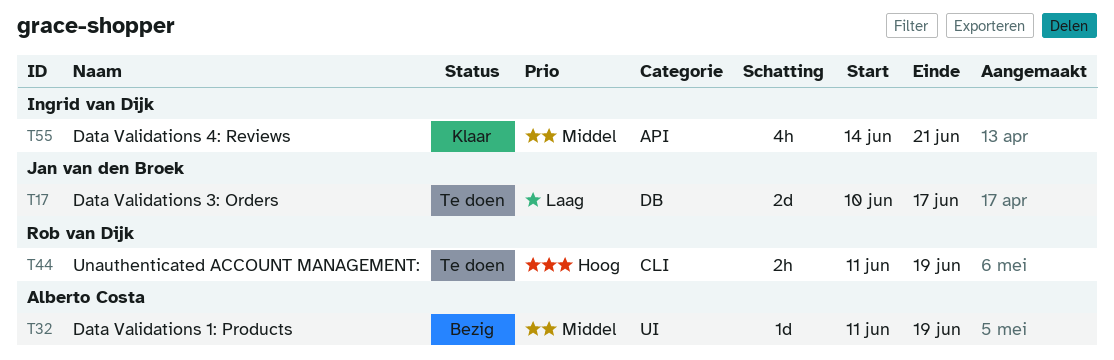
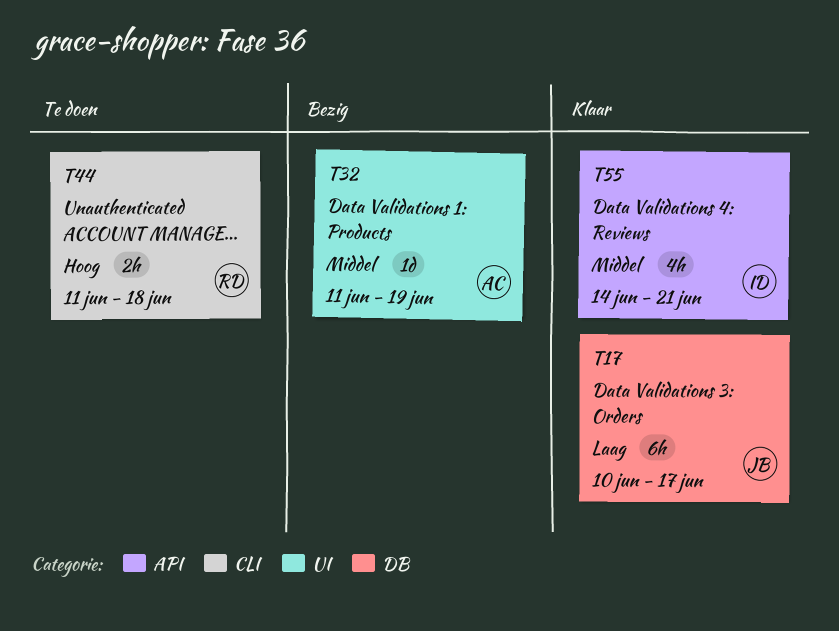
T17, status: Te doen -> Klaar
T17, estimate: 2d -> 6h
T44, due: Jun 19 -> Jun 18

